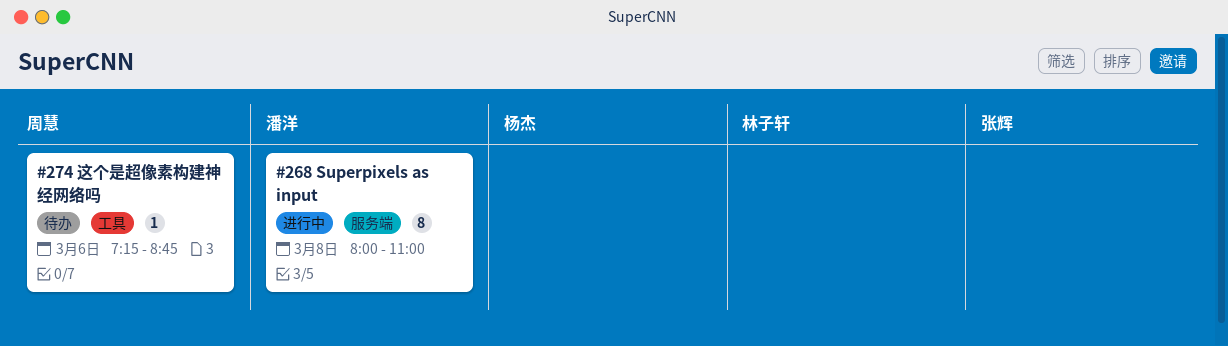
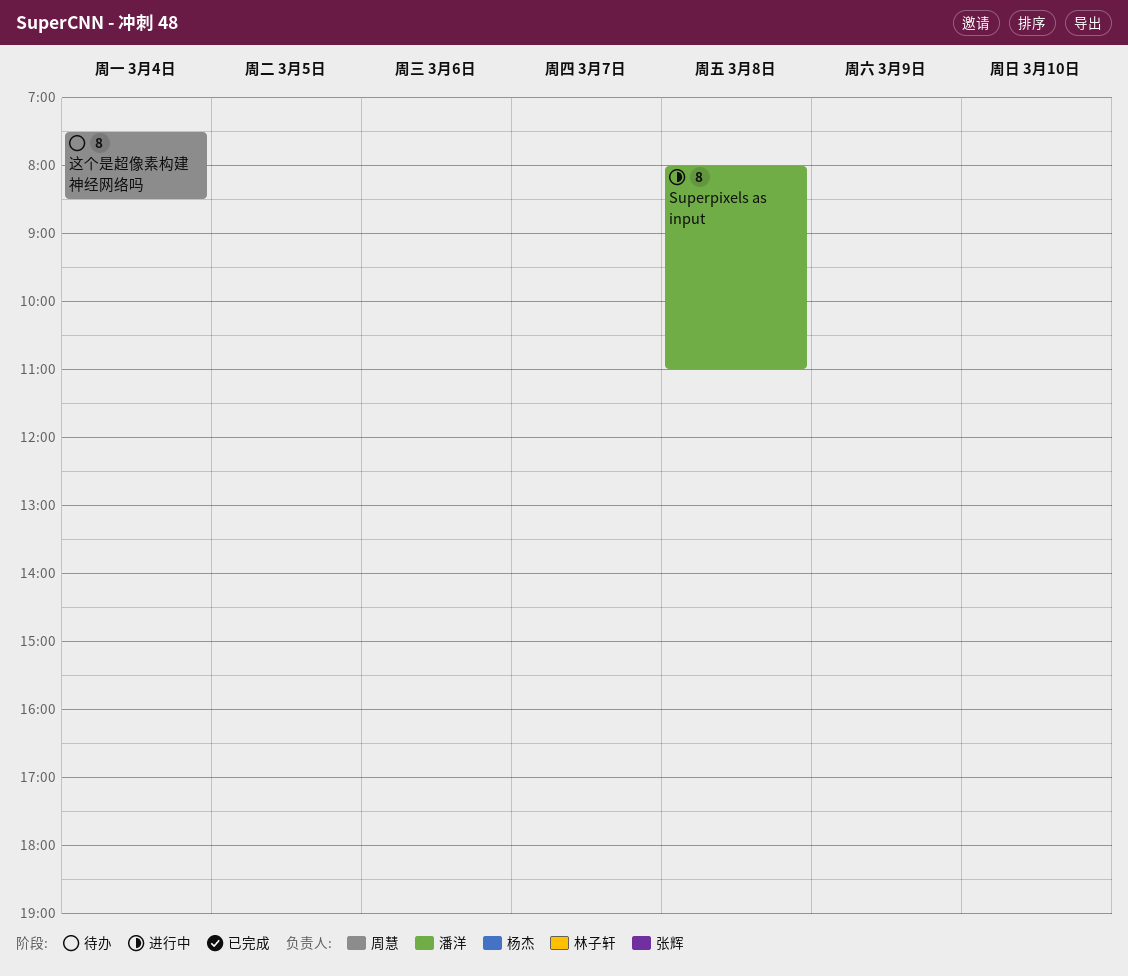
这个是超像素构建神经网络吗, estimate: 1 -> 8
这个是超像素构建神经网络吗, day: Mar 6 -> Mar 4
这个是超像素构建神经网络吗, begins: 07:15 -> 07:30
这个是超像素构建神经网络吗, ends: 08:45 -> 08:30

